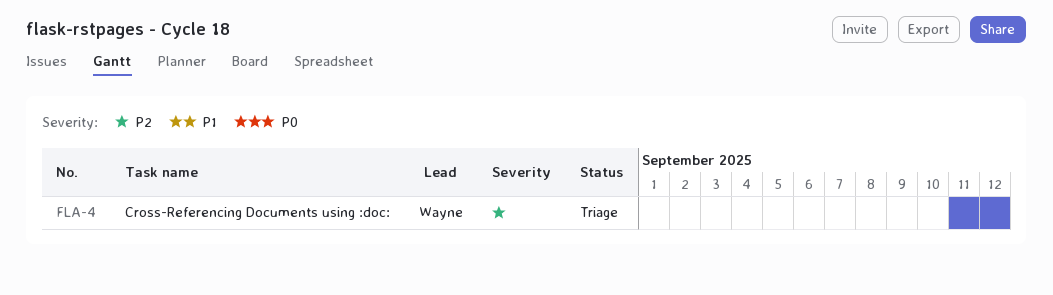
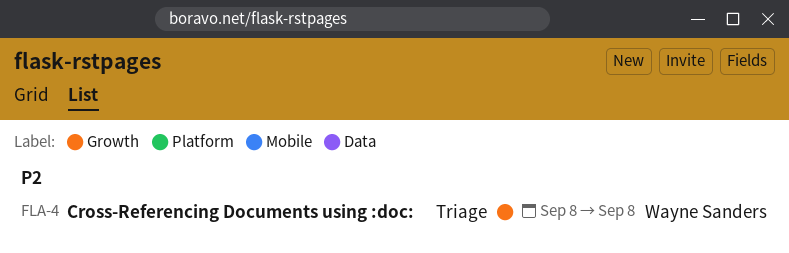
FLA-4, start: Sep 11 -> Sep 8
FLA-4, due: Sep 12 -> Sep 8

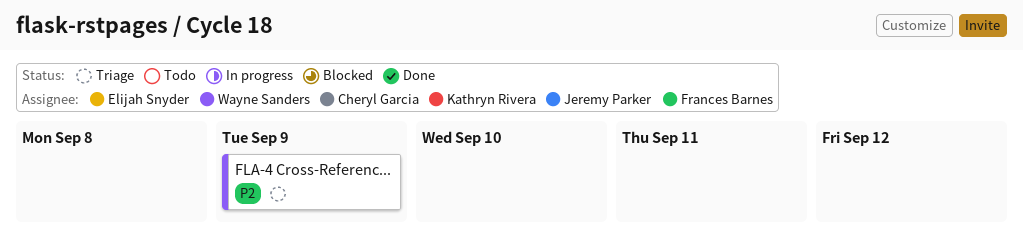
FLA-4, due: Sep 8 -> Sep 9

